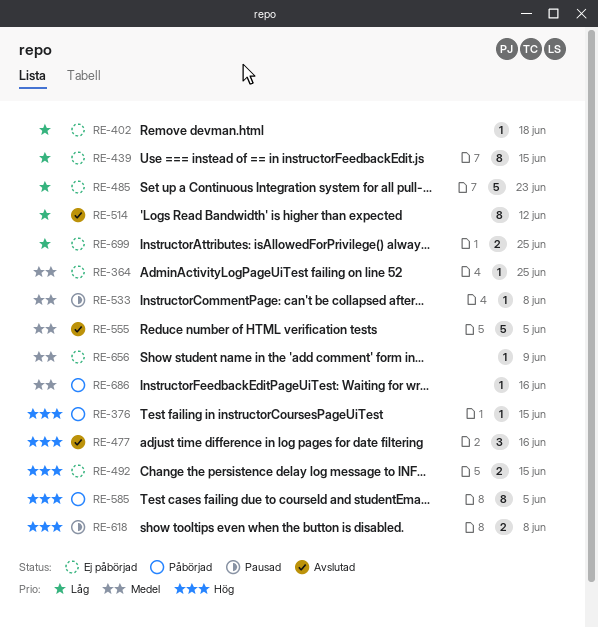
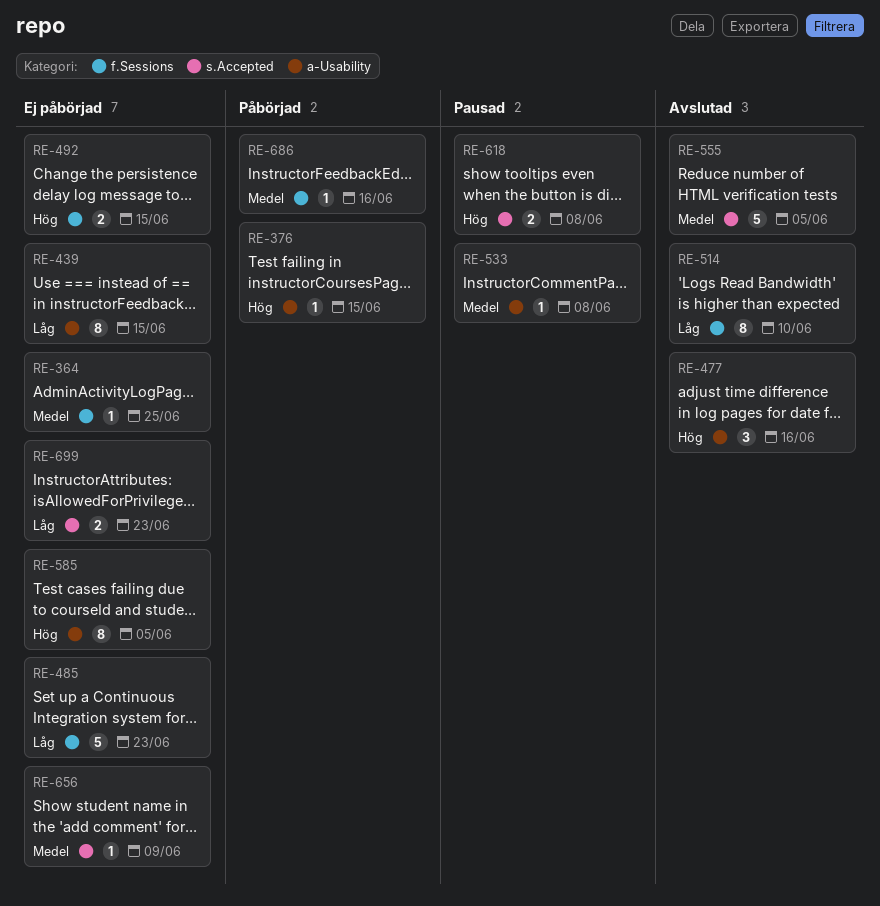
RE-402: present -> none
RE-514, due: Jun 12 -> Jun 10
RE-585, status: Påbörjad -> Ej påbörjad
RE-699, due: Jun 25 -> Jun 23

